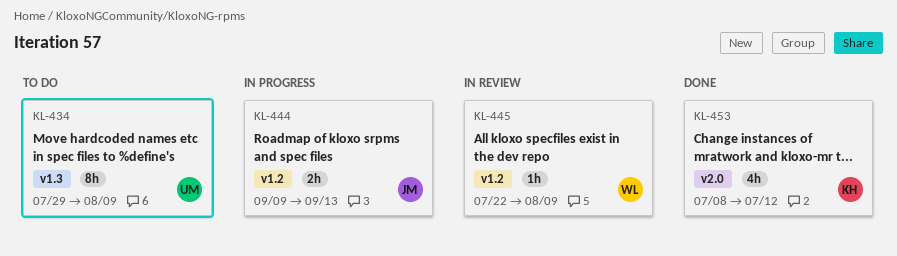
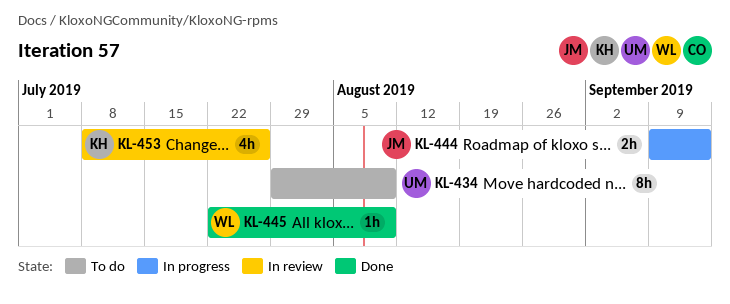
KL-445, status: In review -> Done
KL-453, status: Done -> In review
KL-453, due: Jul 12 -> Jul 26

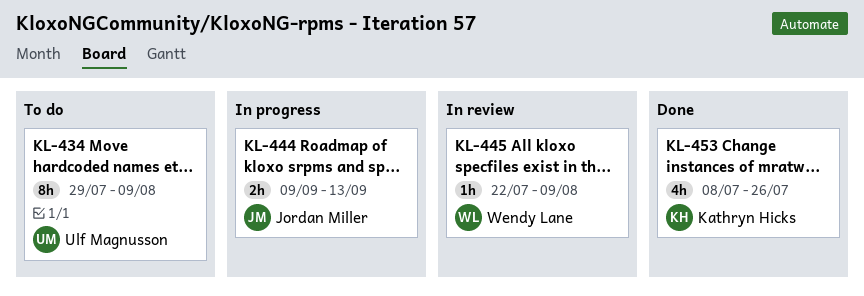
KL-445, status: Done -> In review
KL-453, status: In review -> Done

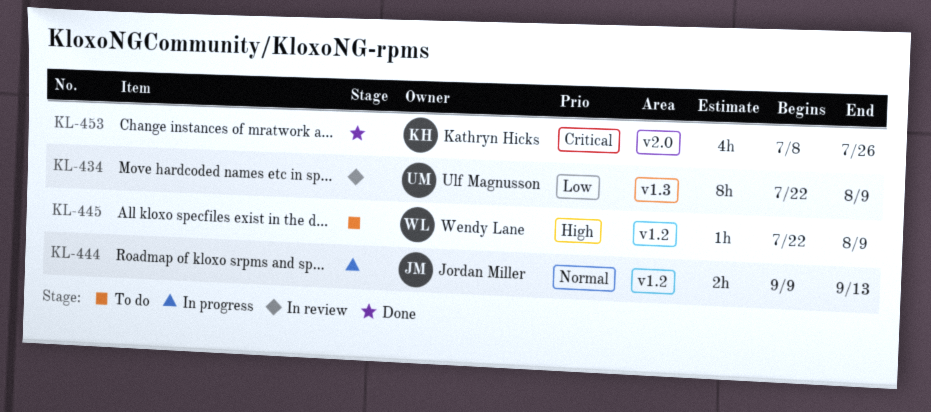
KL-434, status: To do -> In review
KL-434, start: Jul 29 -> Jul 22
KL-445, status: In review -> To do

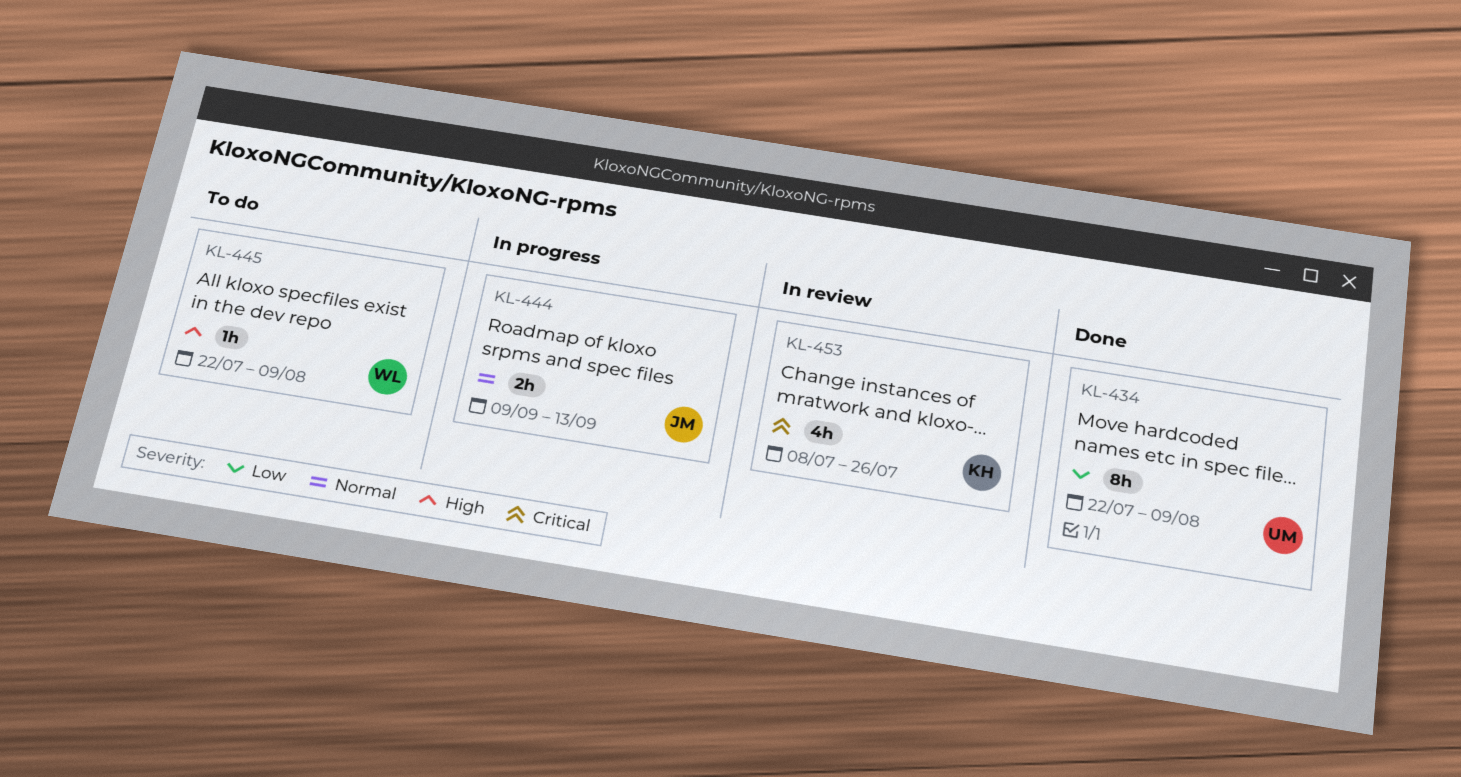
KL-434, status: In review -> Done
KL-453, status: Done -> In review

